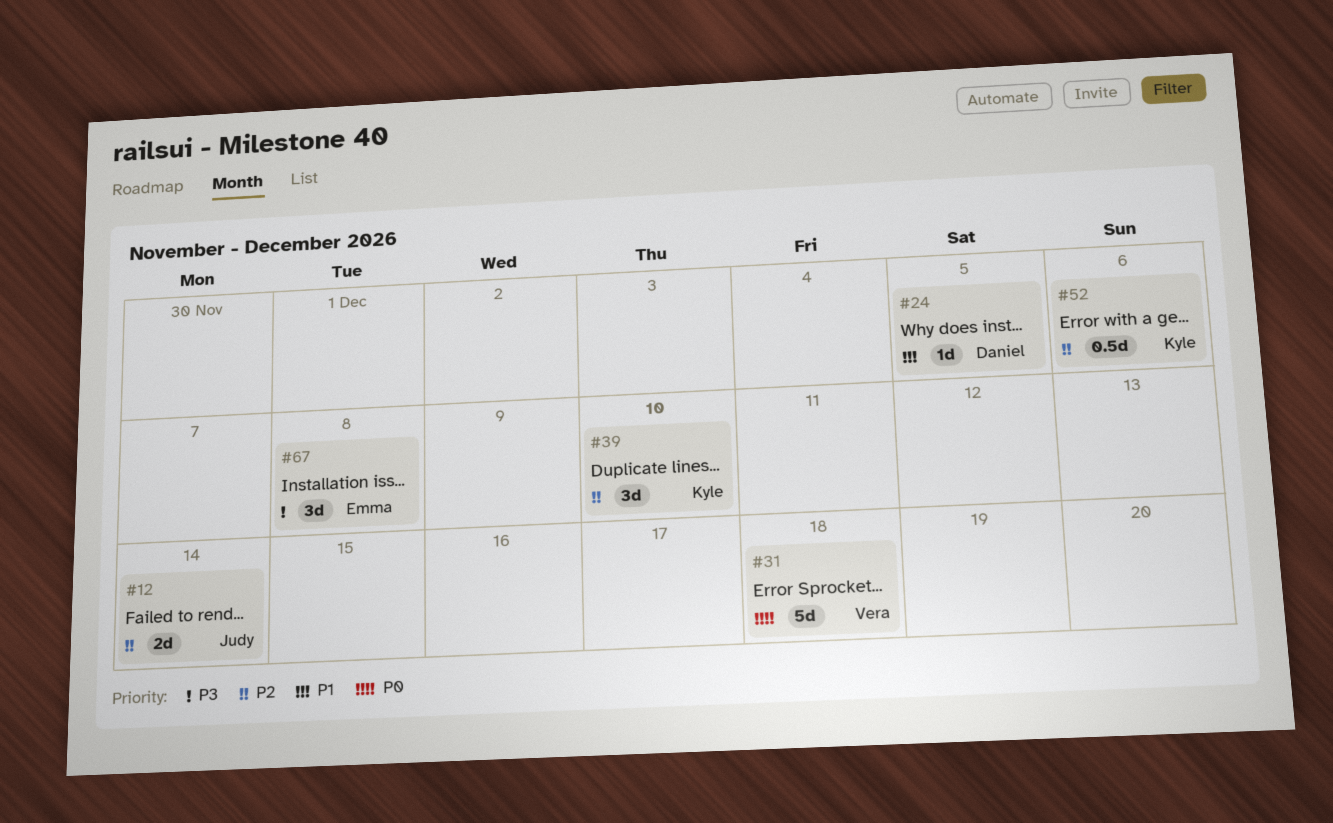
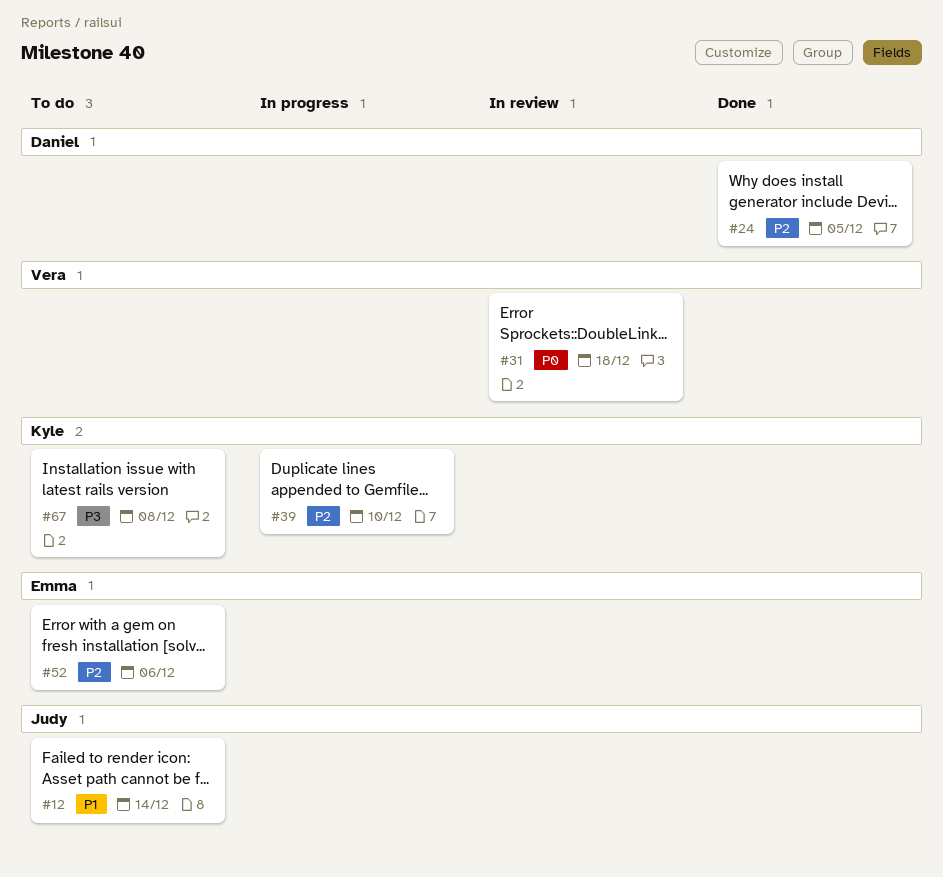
#12, priority: P2 -> P1
#24, priority: P1 -> P2
#52, owner: Kyle -> Emma
#67, owner: Emma -> Kyle

